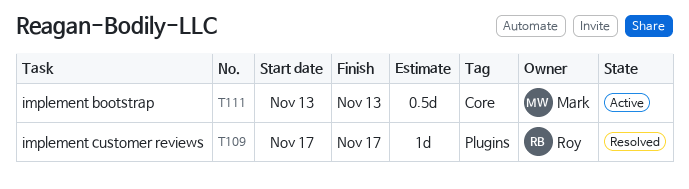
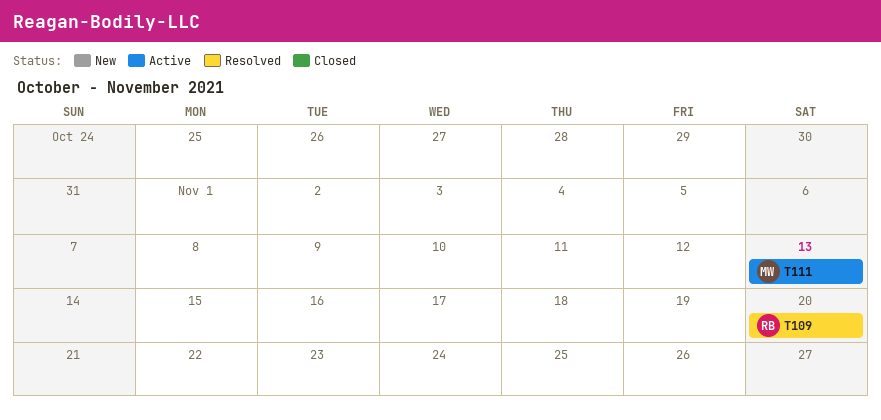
T109, start: Nov 17 -> Nov 20
T109, due: Nov 17 -> Nov 20

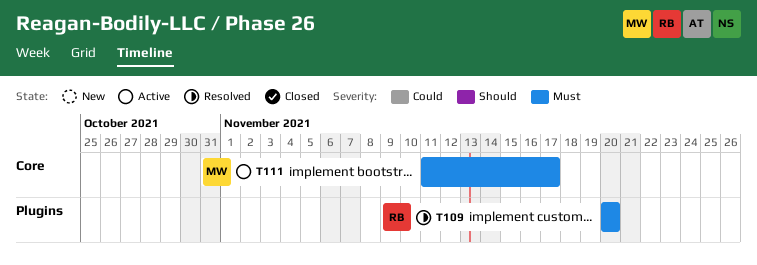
T111, start: Nov 13 -> Nov 11
T111, due: Nov 13 -> Nov 17

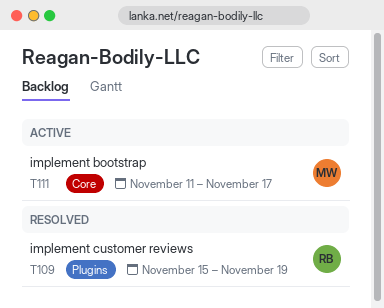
T109, start: Nov 20 -> Nov 15
T109, due: Nov 20 -> Nov 19

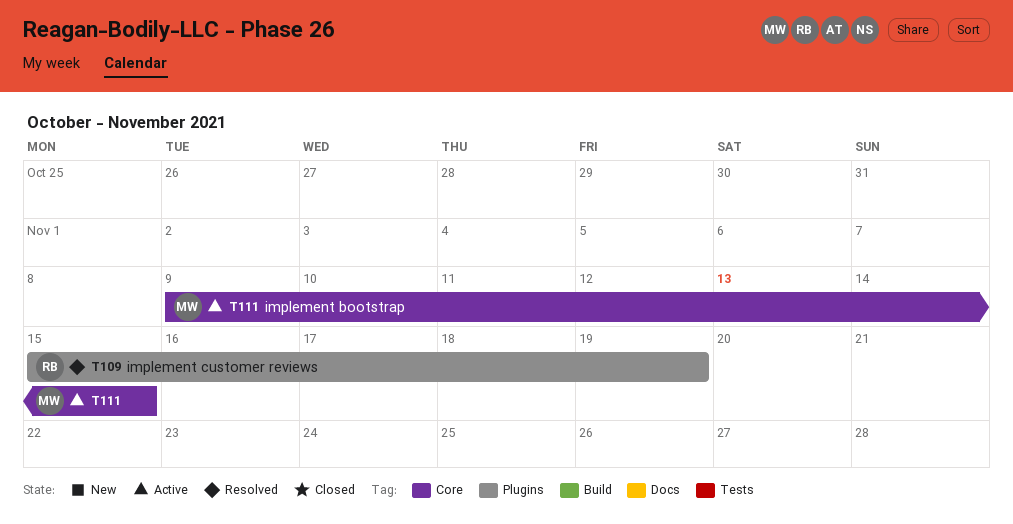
T111, start: Nov 11 -> Nov 9
T111, due: Nov 17 -> Nov 15

